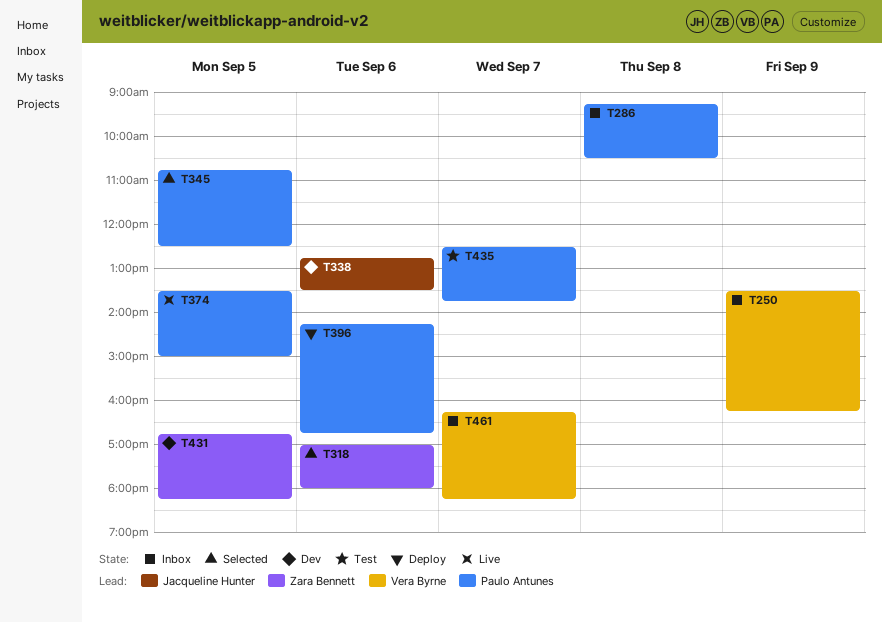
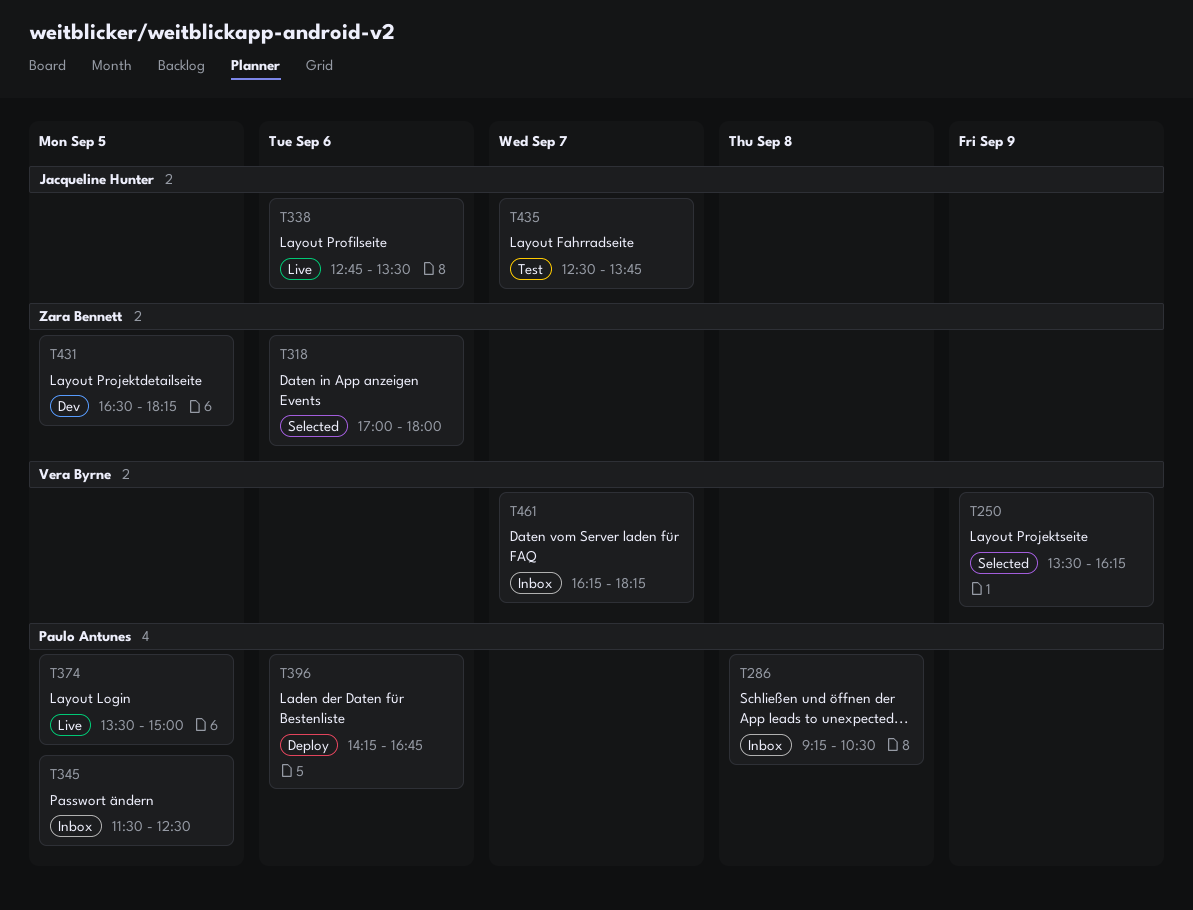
T250, status: Inbox -> Selected
T338, status: Dev -> Live
T345, status: Selected -> Inbox
T345, begins: 10:45 -> 11:30
T431, begins: 16:45 -> 16:30
T435, owner: Paulo Antunes -> Jacqueline Hunter

